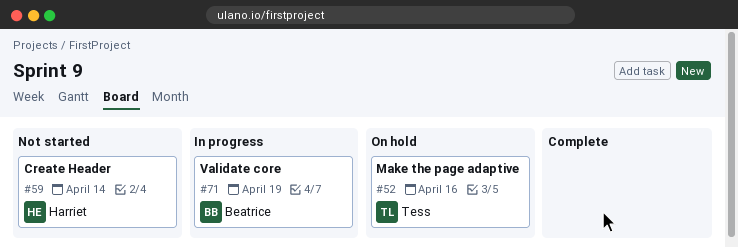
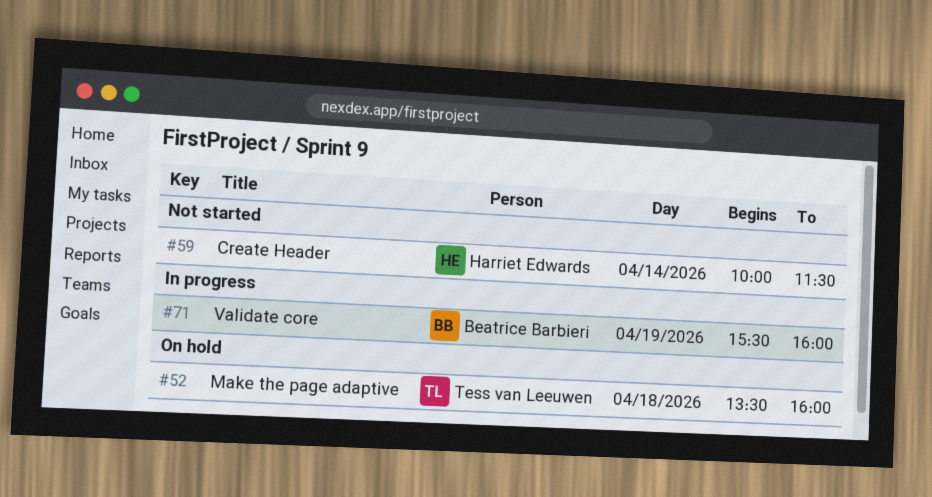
#52, day: Apr 16 -> Apr 18

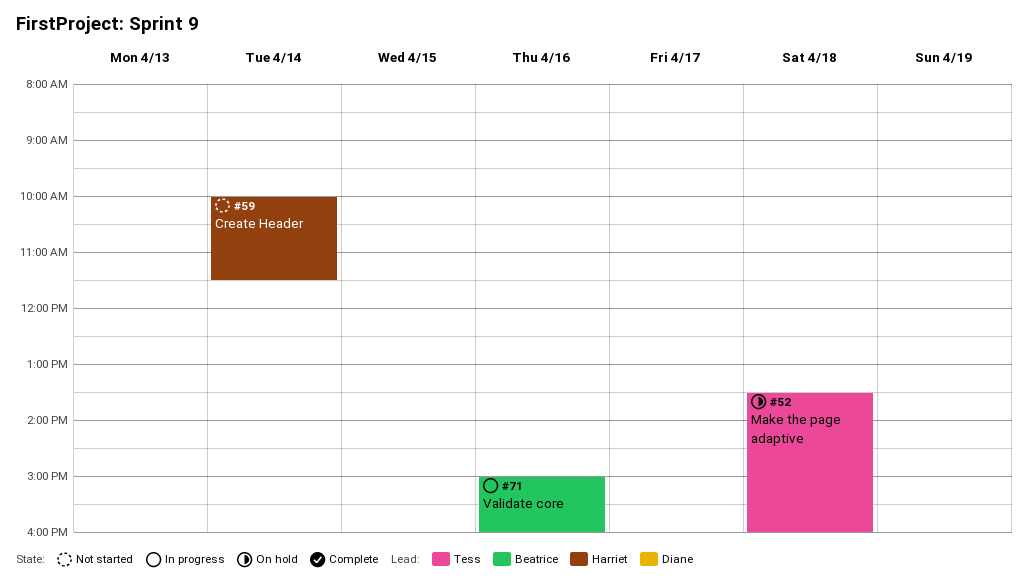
#71, day: Apr 19 -> Apr 16
#71, begins: 15:30 -> 15:00

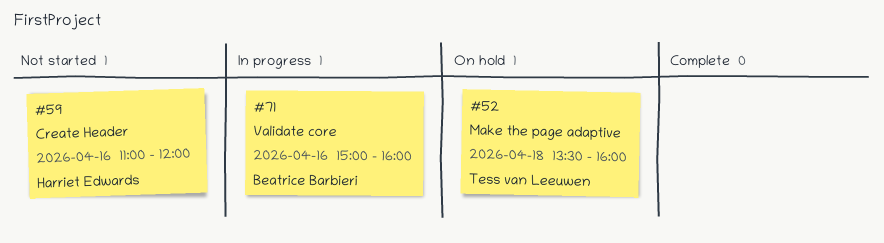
#59, day: Apr 14 -> Apr 16
#59, begins: 10:00 -> 11:00
#59, ends: 11:30 -> 12:00

